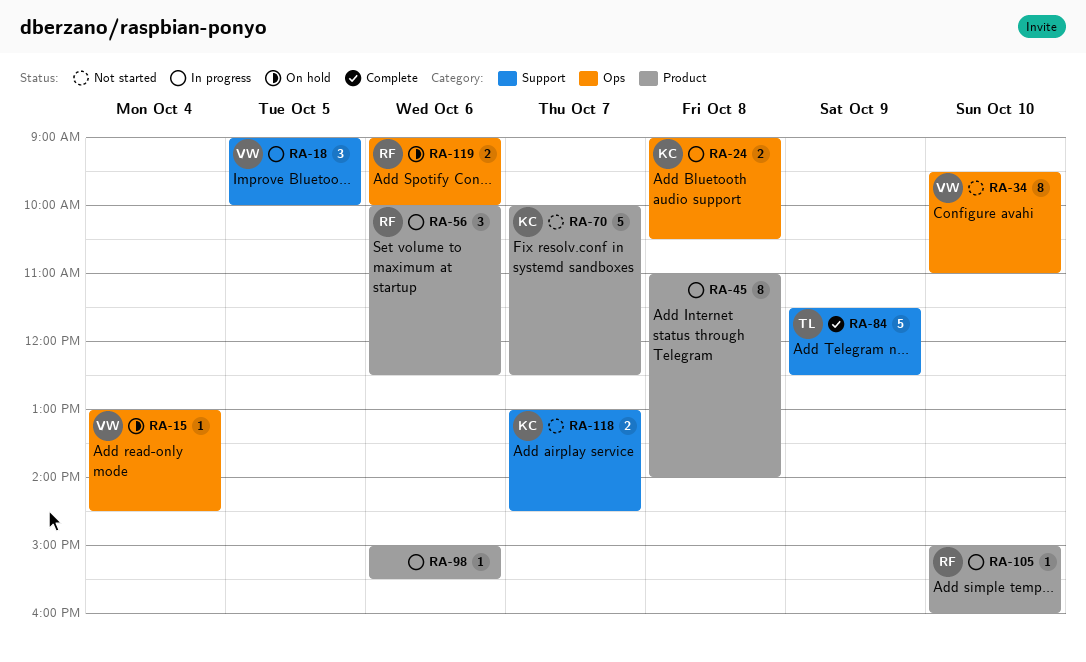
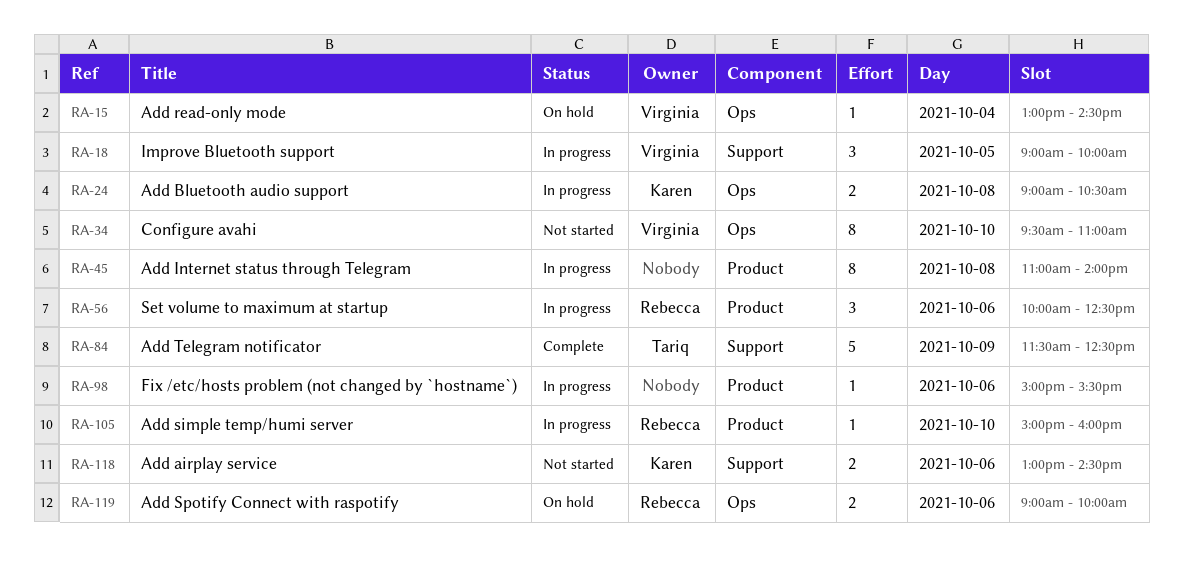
RA-70: present -> none
RA-118, day: Oct 7 -> Oct 6

